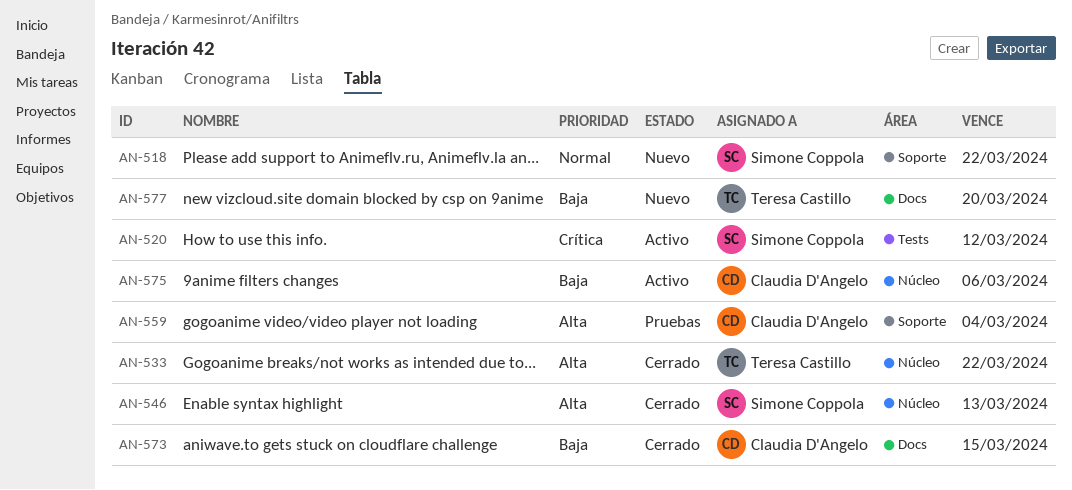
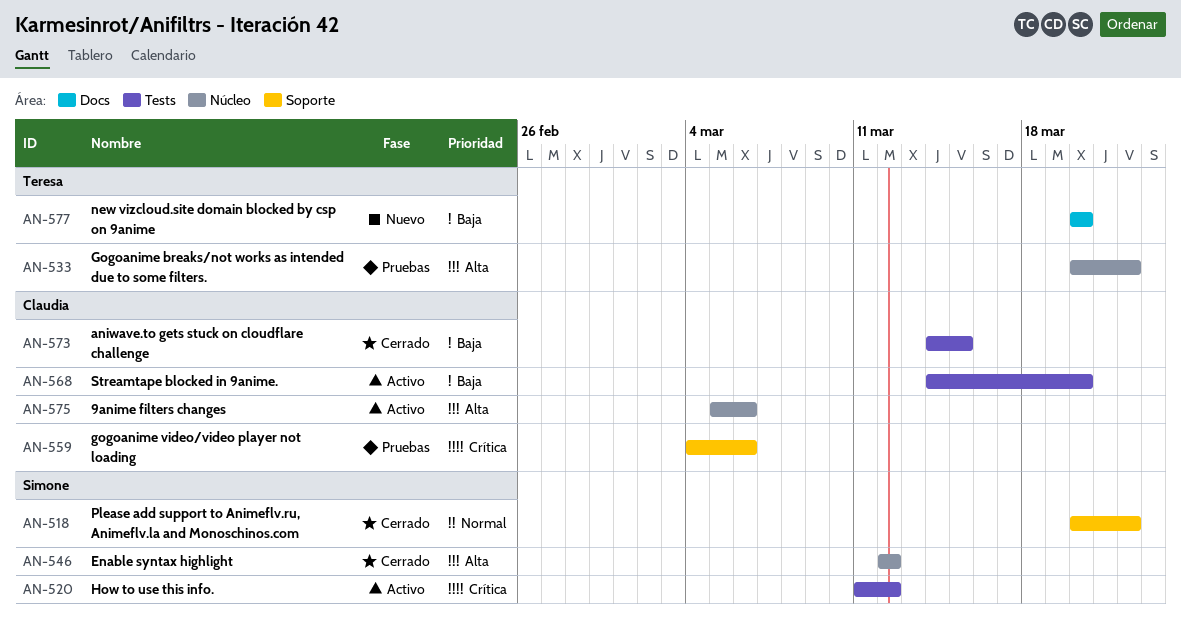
AN-518, status: Nuevo -> Cerrado
AN-533, status: Cerrado -> Pruebas
AN-546, due: Mar 13 -> Mar 12
AN-559, priority: Alta -> Crítica
AN-559, due: Mar 4 -> Mar 6
AN-568: none -> present
AN-573, label: Docs -> Tests
AN-575, priority: Baja -> Alta

